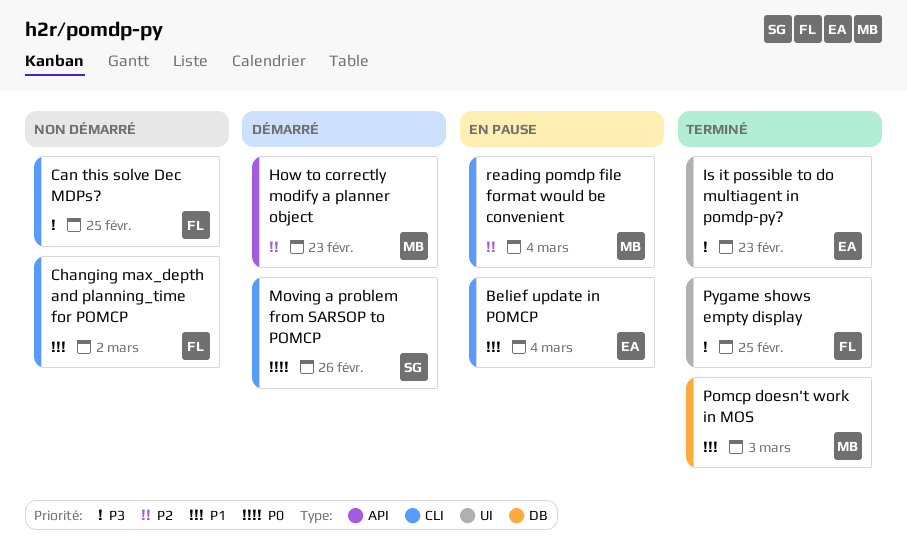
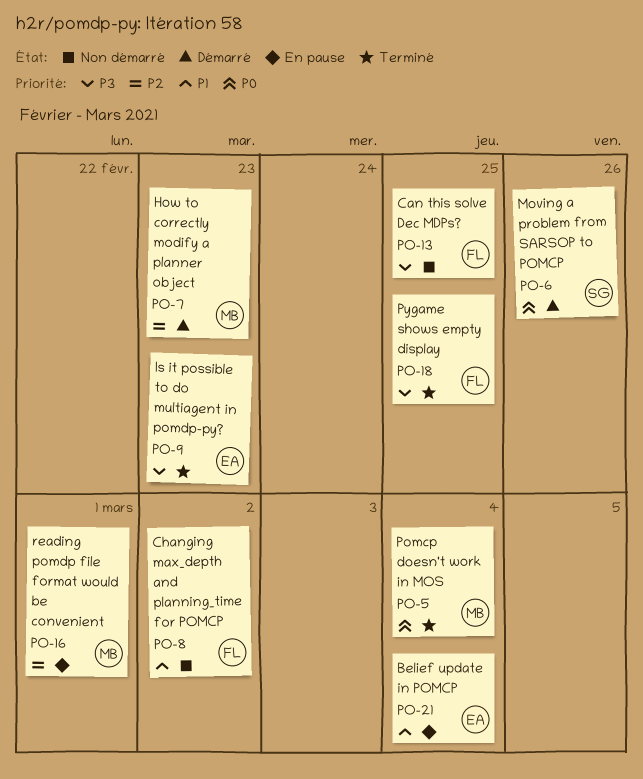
Pomcp doesn't work in MOS, priority: P1 -> P0
Pomcp doesn't work in MOS, due: Mar 3 -> Mar 4
reading pomdp file format would be convenient, due: Mar 4 -> Mar 1

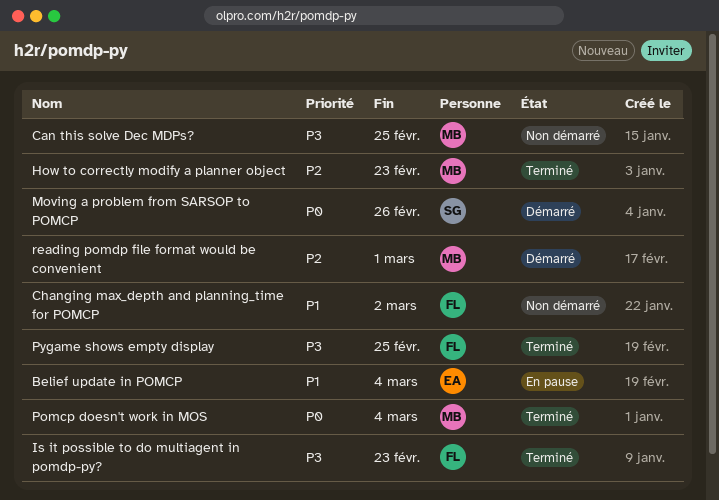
Can this solve Dec MDPs?, owner: FL -> MB
How to correctly modify a planner object, status: Démarré -> Terminé
Is it possible to do multiagent in pomdp-py?, owner: EA -> FL
reading pomdp file format would be convenient, status: En pause -> Démarré

